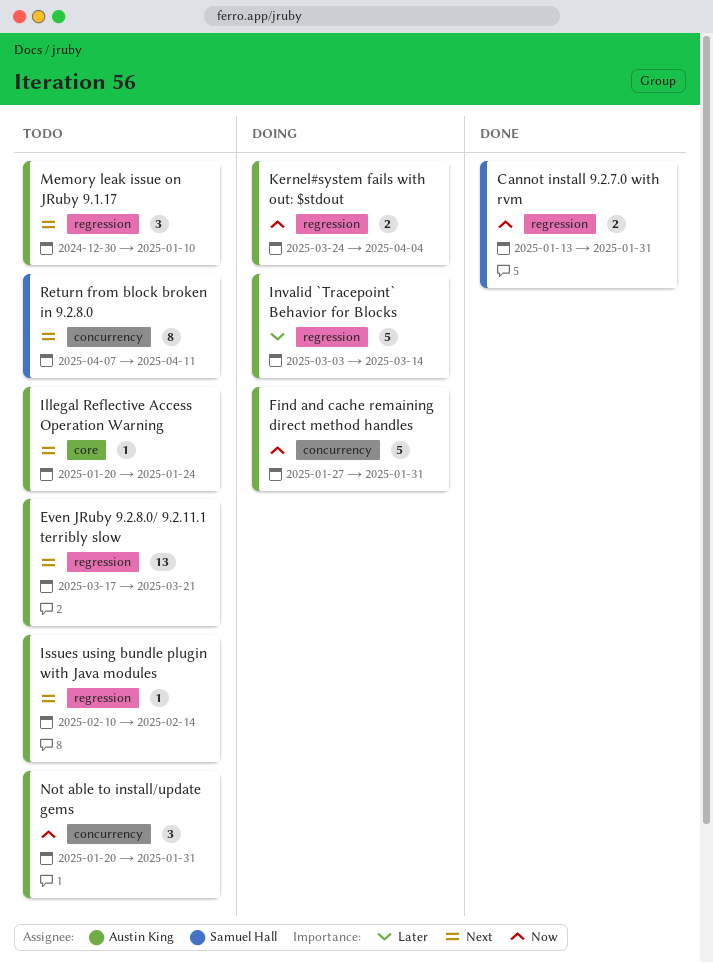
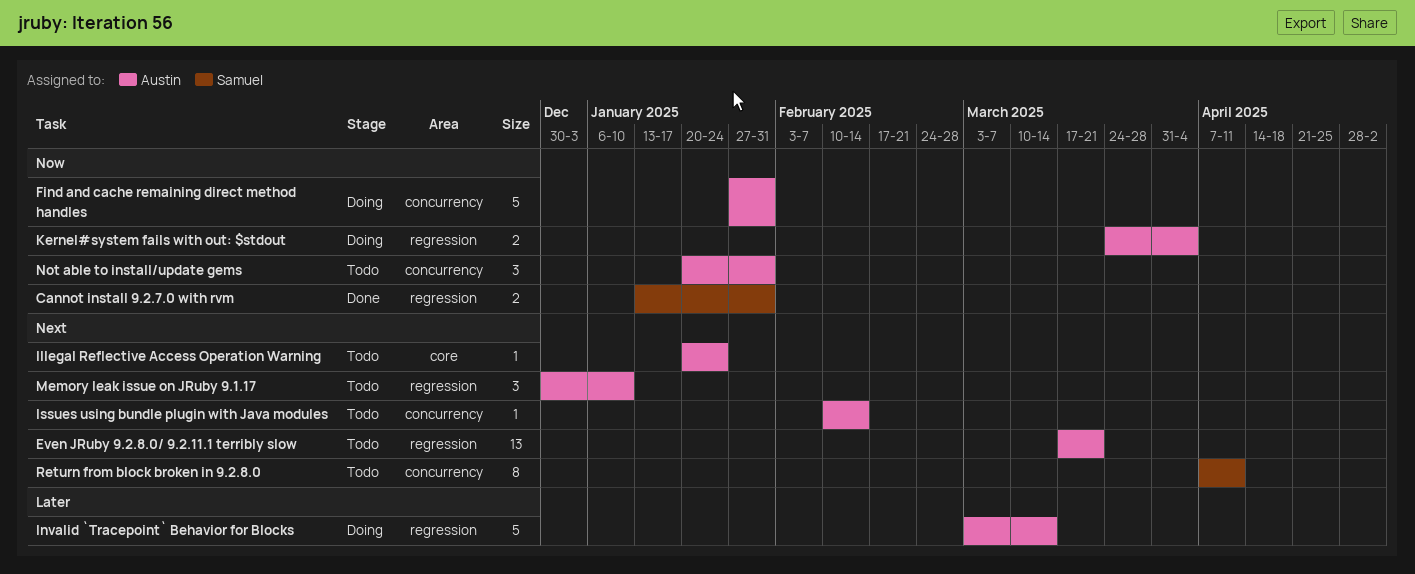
Issues using bundle plugin with Java modules, label: regression -> concurrency

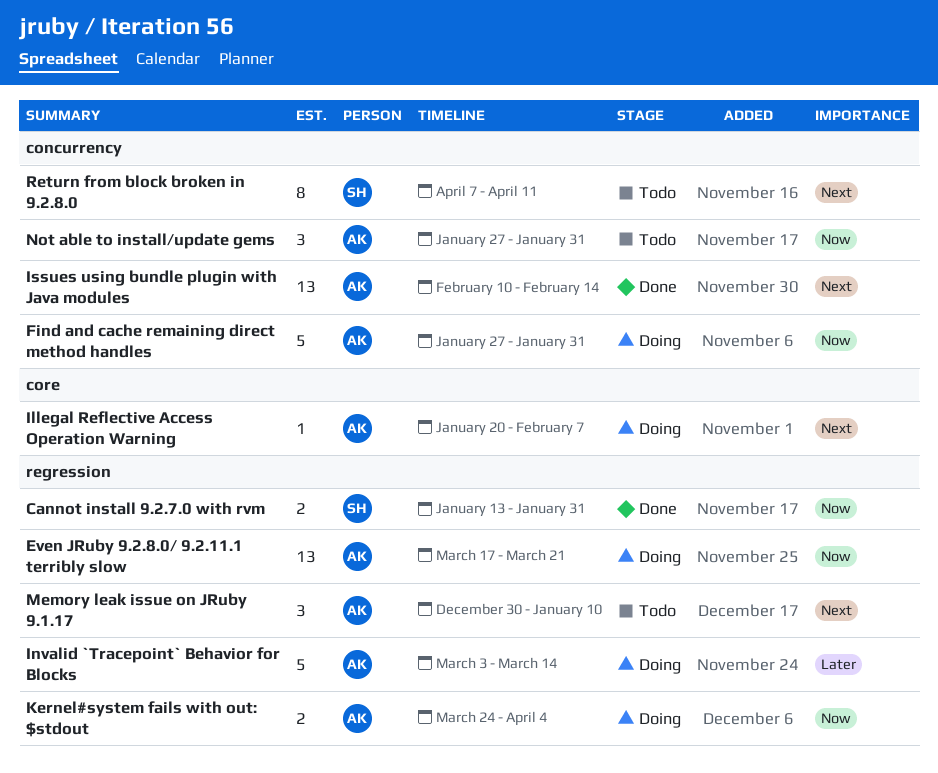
Even JRuby 9.2.8.0/ 9.2.11.1 terribly slow, status: Todo -> Doing
Even JRuby 9.2.8.0/ 9.2.11.1 terribly slow, priority: Next -> Now
Illegal Reflective Access Operation Warning, status: Todo -> Doing
Illegal Reflective Access Operation Warning, due: Jan 24 -> Feb 7
Issues using bundle plugin with Java modules, status: Todo -> Done
Issues using bundle plugin with Java modules, estimate: 1 -> 13
Not able to install/update gems, start: Jan 20 -> Jan 27

